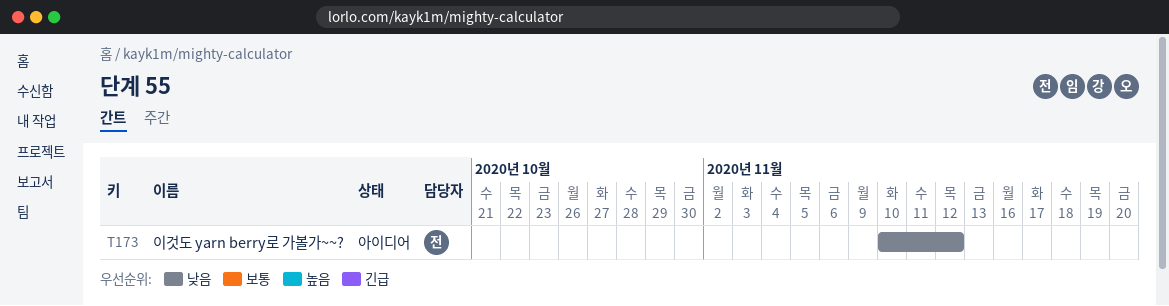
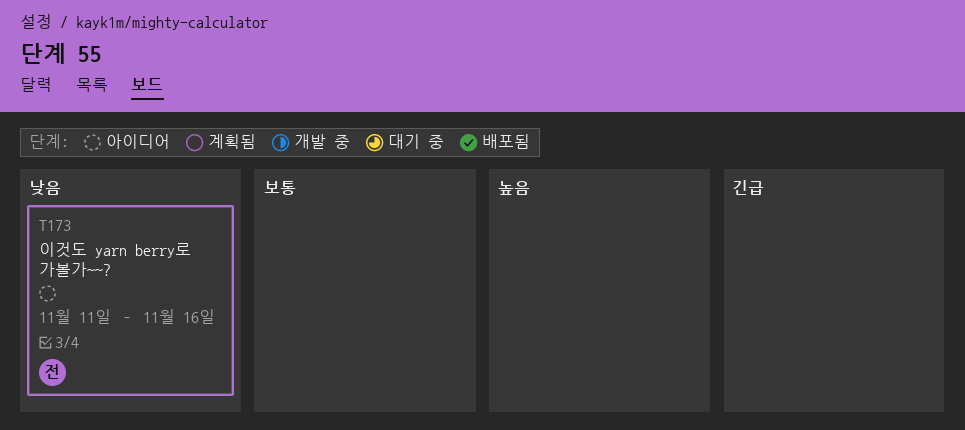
T173, start: Nov 10 -> Nov 11
T173, due: Nov 12 -> Nov 16

